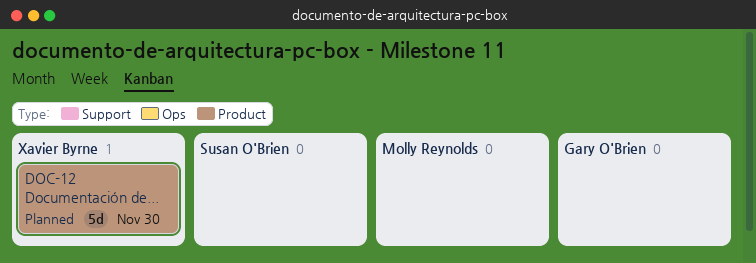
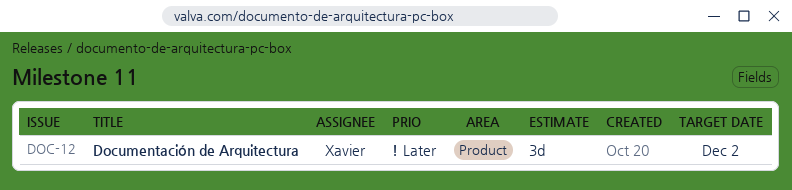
DOC-12, estimate: 5d -> 3d
DOC-12, due: Nov 30 -> Dec 2

